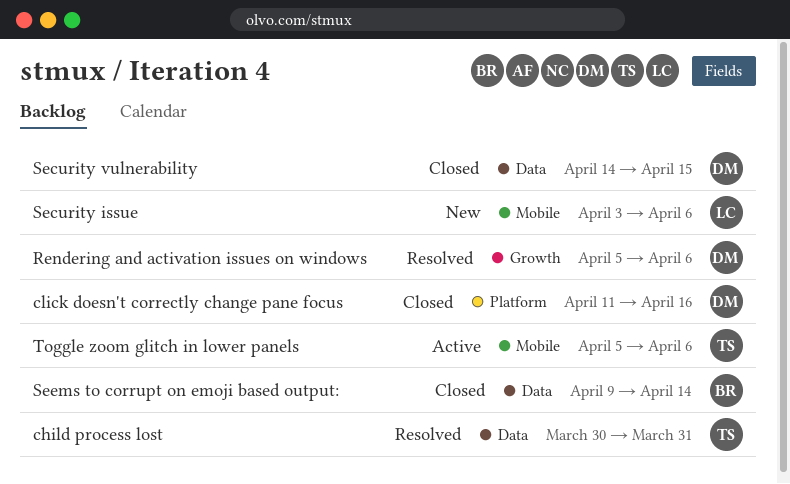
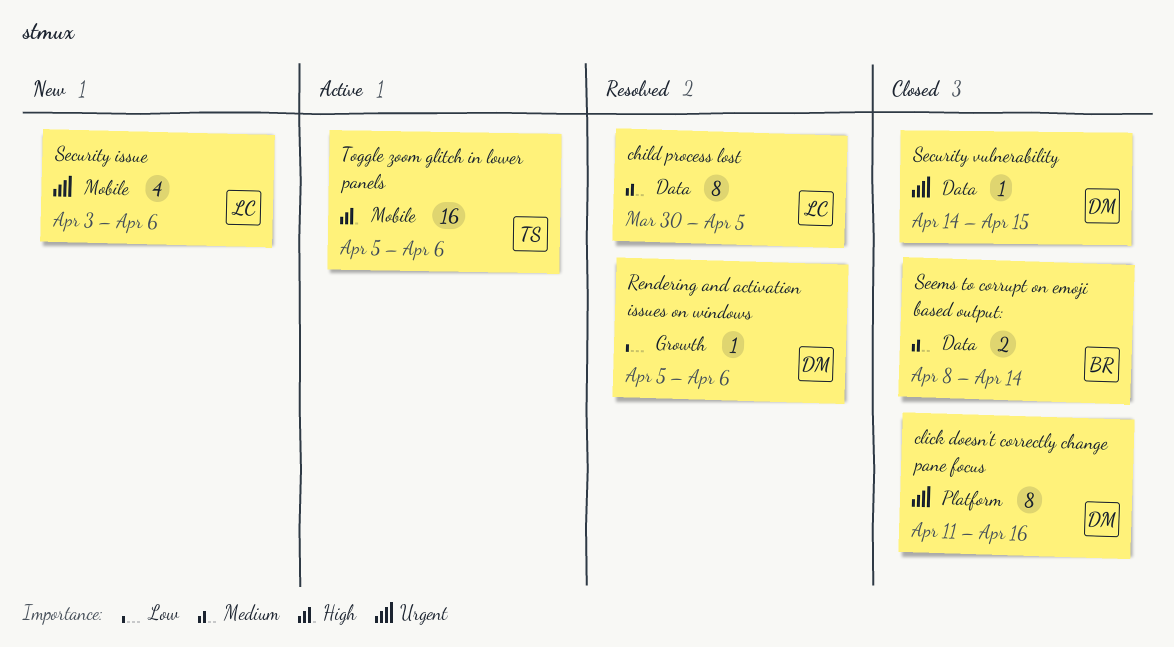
child process lost, owner: TS -> LC
child process lost, due: Mar 31 -> Apr 5
Seems to corrupt on emoji based output:, start: Apr 9 -> Apr 8

